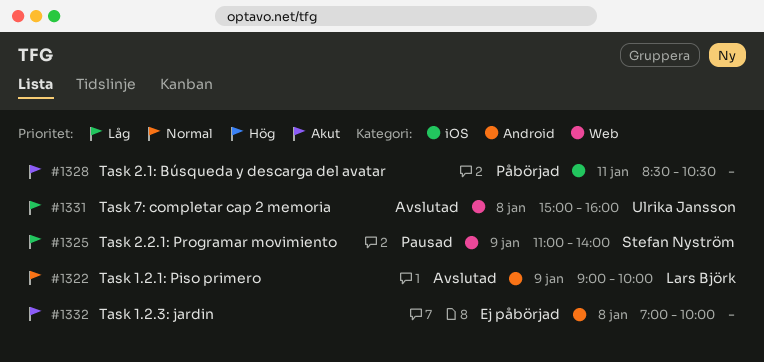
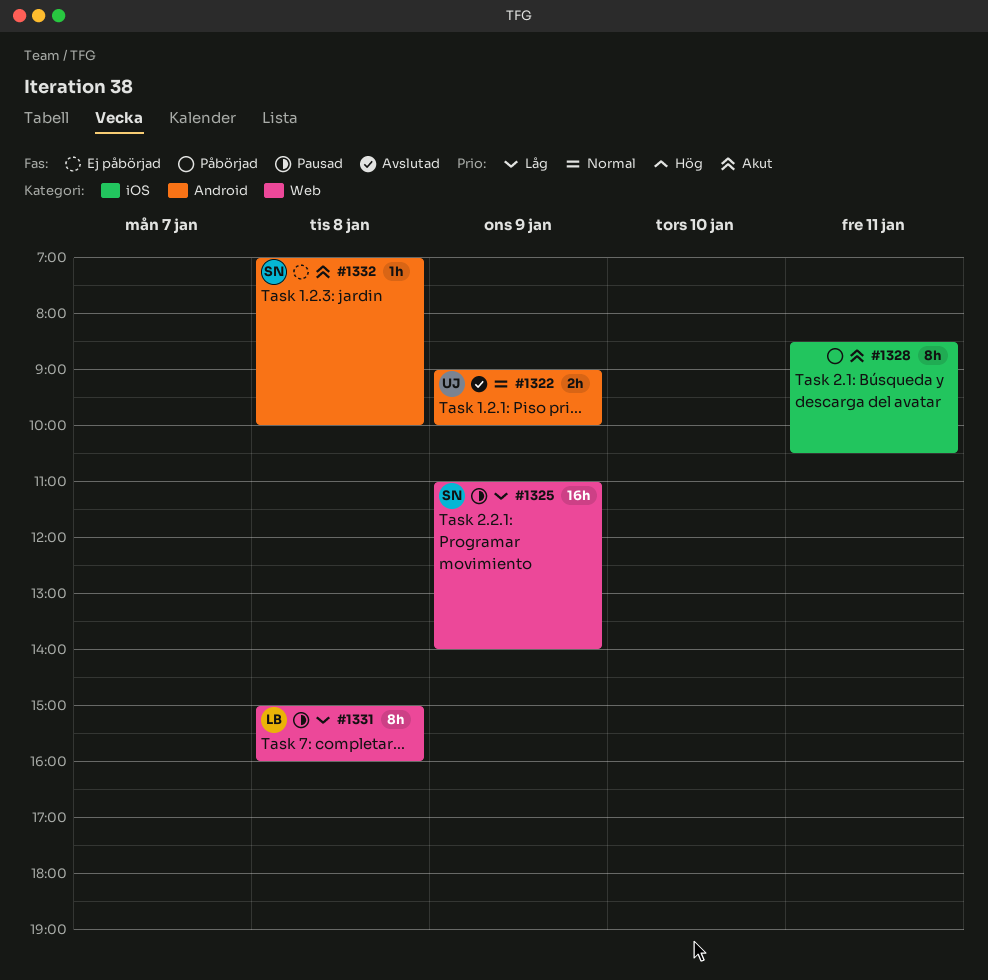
#1322, owner: Lars Björk -> Ulrika Jansson
#1331, status: Avslutad -> Pausad
#1331, owner: Ulrika Jansson -> Lars Björk
#1332, owner: none -> Stefan Nyström

